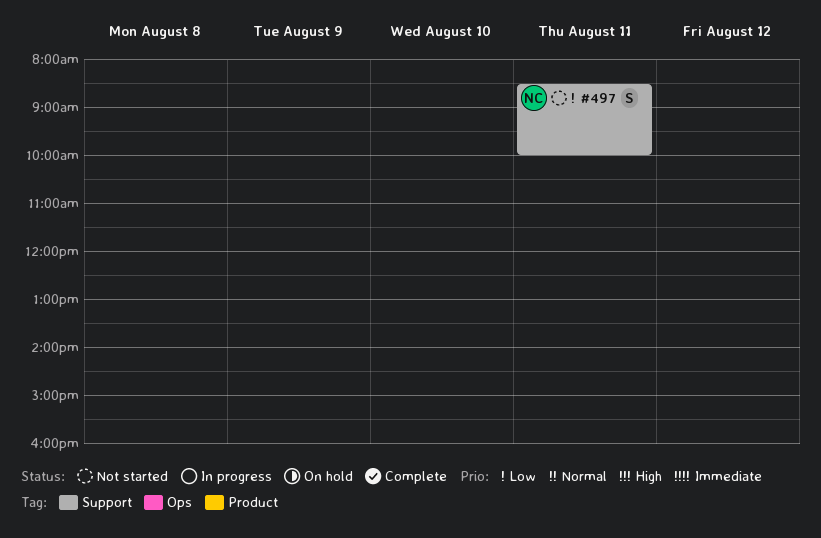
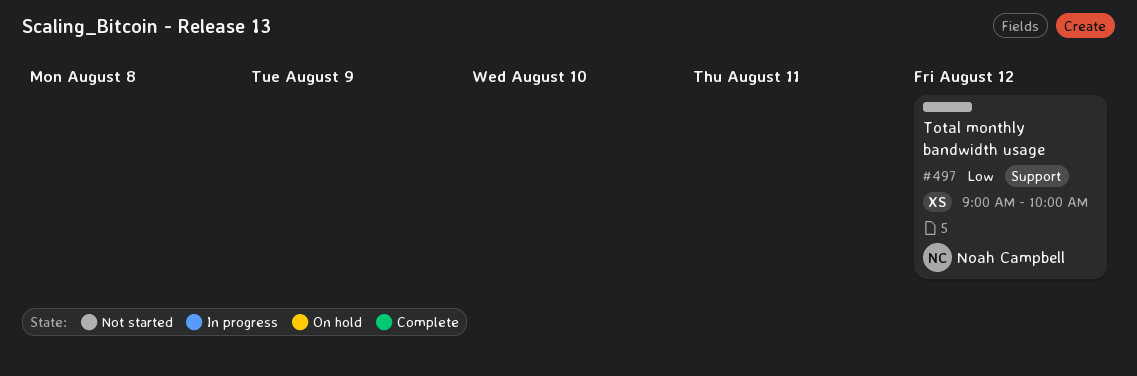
#497, estimate: S -> XS
#497, day: Aug 11 -> Aug 12
#497, begins: 08:30 -> 09:00

